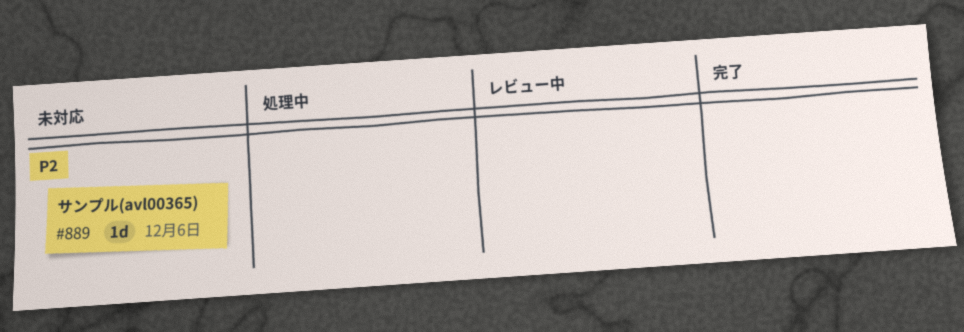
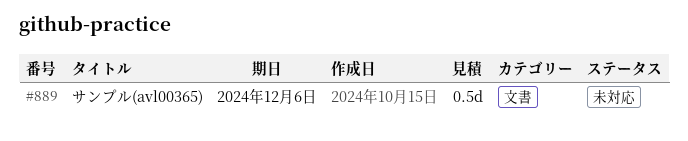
#889, estimate: 1d -> 0.5d

